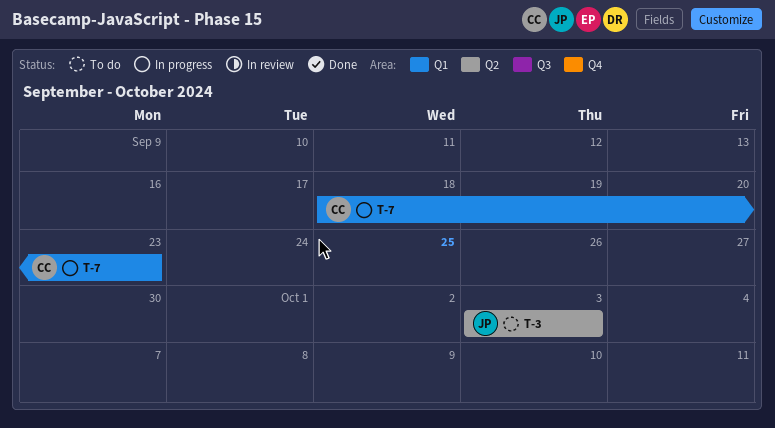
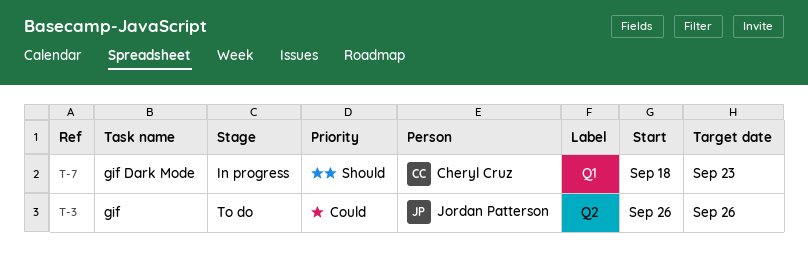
T-3, start: Oct 3 -> Sep 26
T-3, due: Oct 3 -> Sep 26

